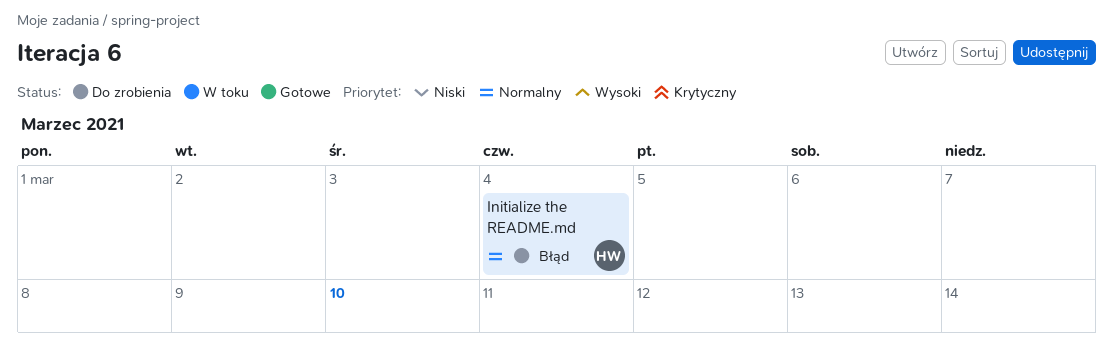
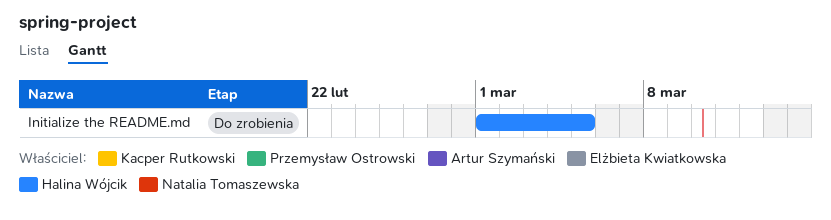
Initialize the README.md, due: Mar 4 -> Mar 5

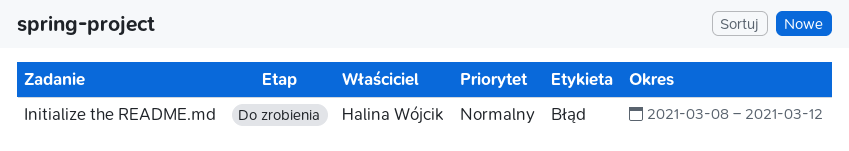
Initialize the README.md, start: Mar 1 -> Mar 8
Initialize the README.md, due: Mar 5 -> Mar 12

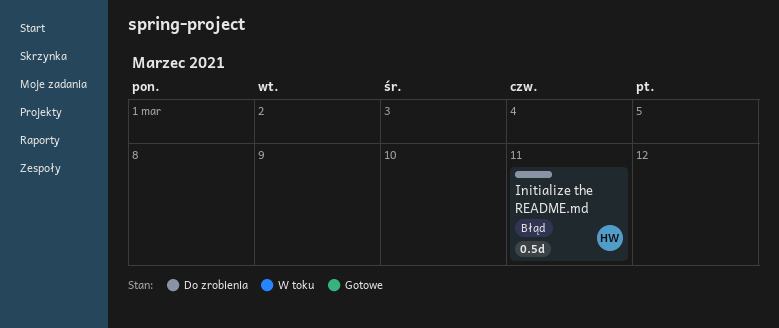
Initialize the README.md, due: Mar 12 -> Mar 11

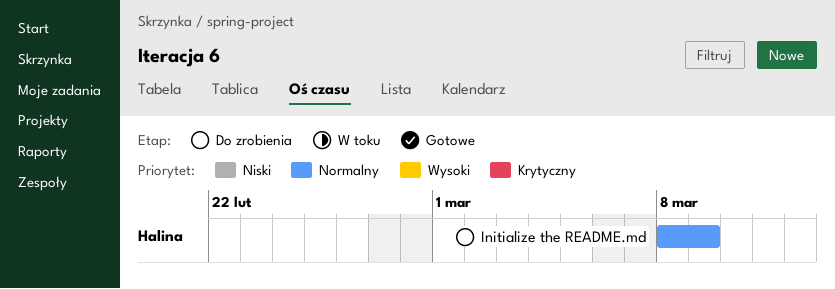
Initialize the README.md, due: Mar 11 -> Mar 9

